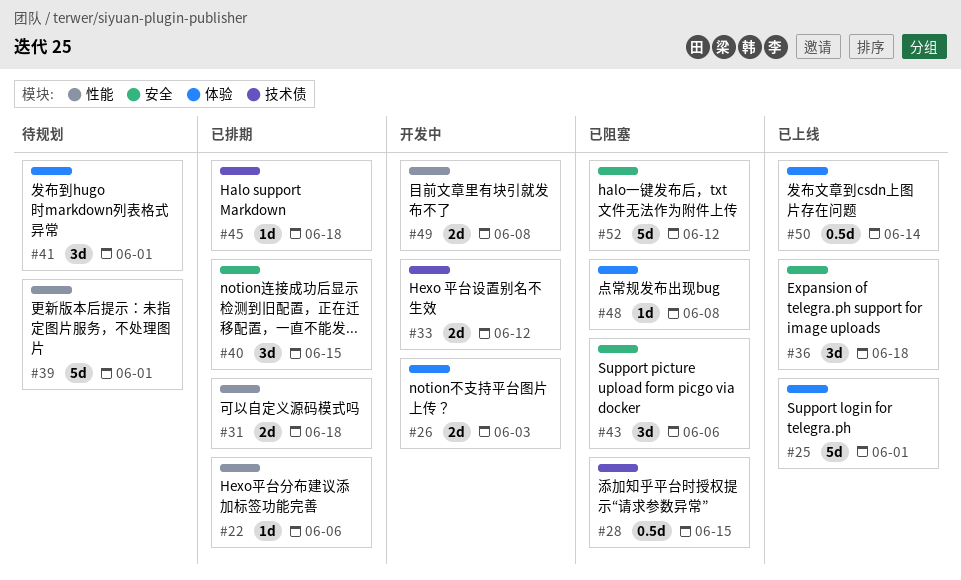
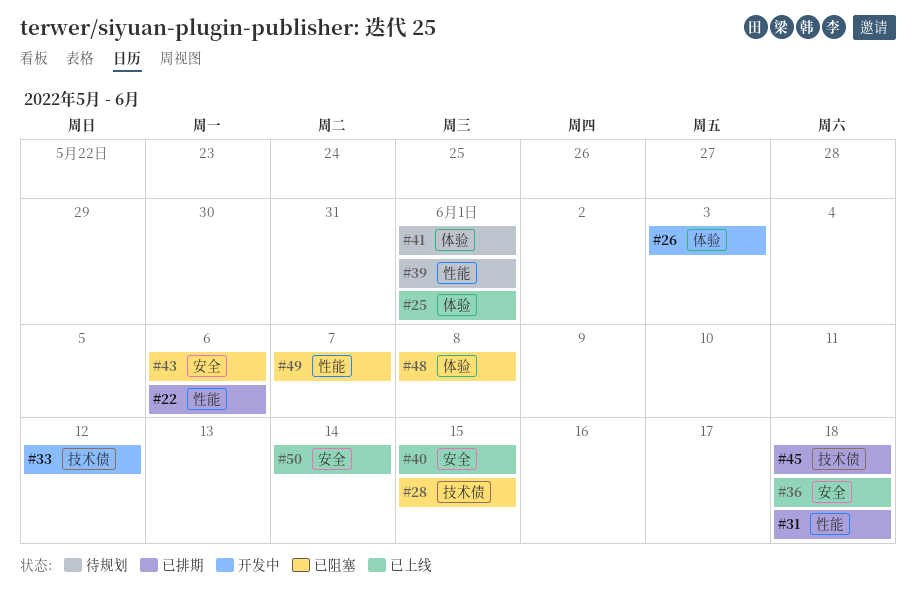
#40, status: 已排期 -> 已上线
#49, status: 开发中 -> 已阻塞
#49, due: Jun 8 -> Jun 7
#50, label: 体验 -> 安全
#52: present -> none

